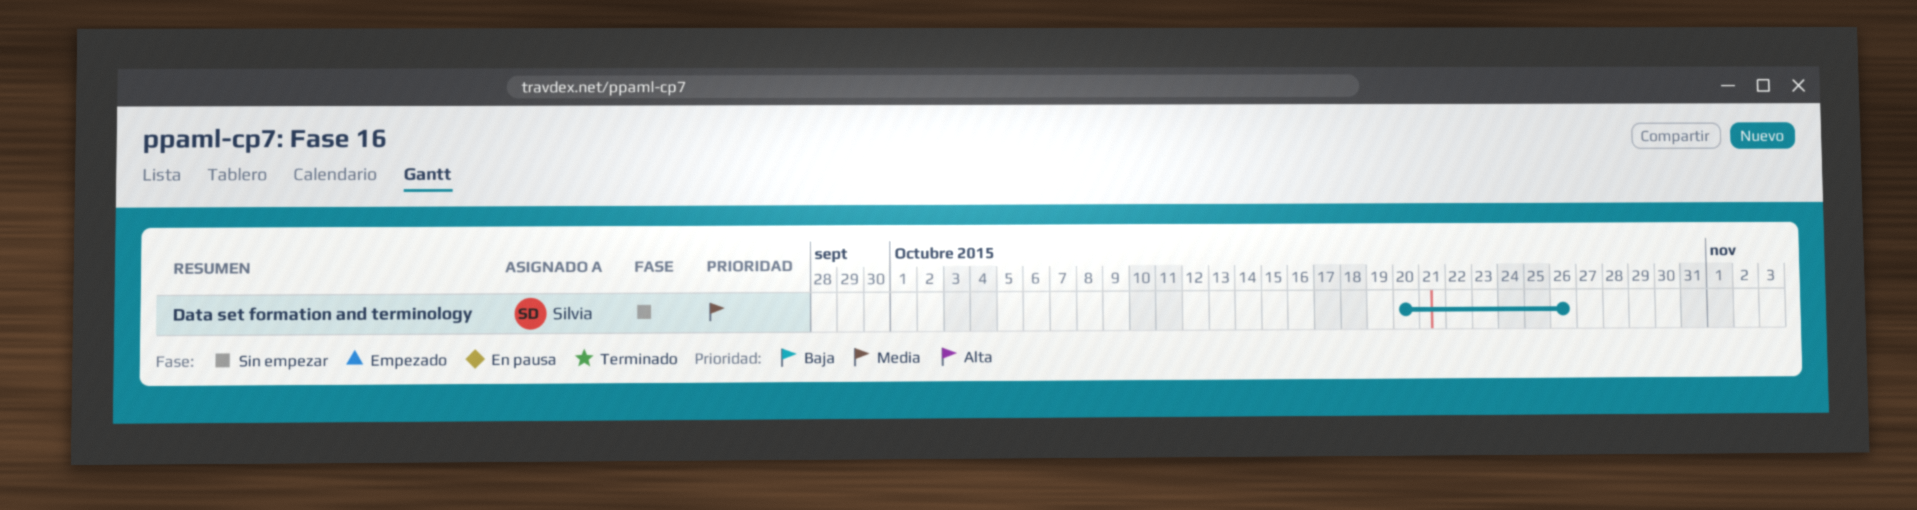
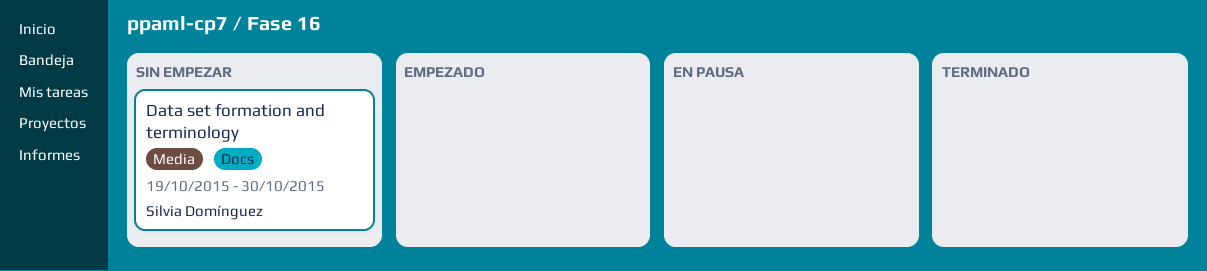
Data set formation and terminology, start: Oct 20 -> Oct 19
Data set formation and terminology, due: Oct 26 -> Oct 30

